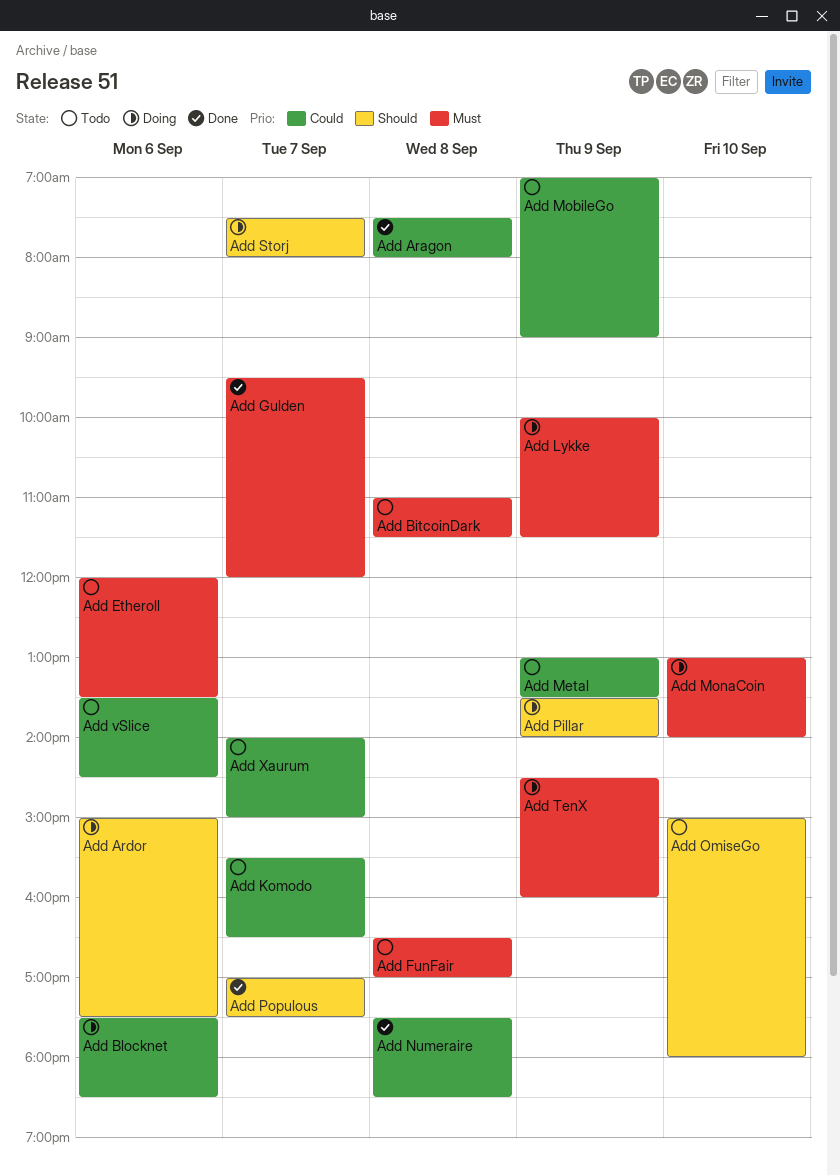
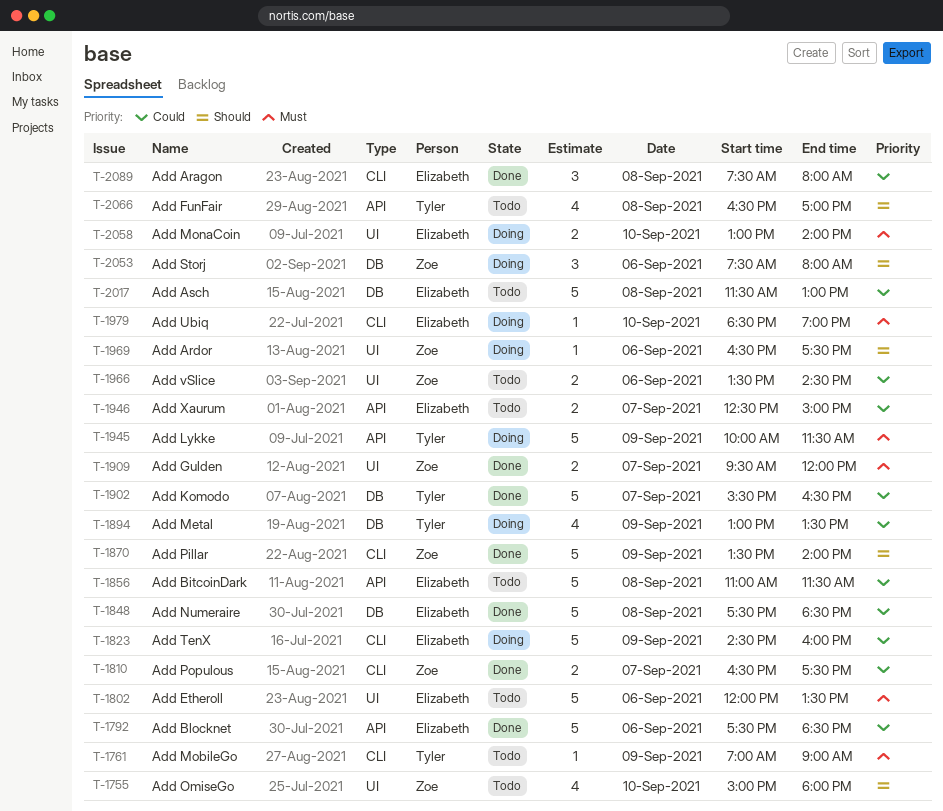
Add Ardor, begins: 15:00 -> 16:30
Add Asch: none -> present
Add BitcoinDark, priority: Must -> Could
Add Blocknet, status: Doing -> Done
Add FunFair, priority: Must -> Should
Add Komodo, status: Todo -> Done
Add Metal, status: Todo -> Doing
Add MobileGo, priority: Could -> Must
Add Pillar, status: Doing -> Done
Add Populous, priority: Should -> Could
Add Populous, begins: 17:00 -> 16:30
Add Storj, day: Sep 7 -> Sep 6
Add TenX, priority: Must -> Could
Add Ubiq: none -> present
Add Xaurum, begins: 14:00 -> 12:30

